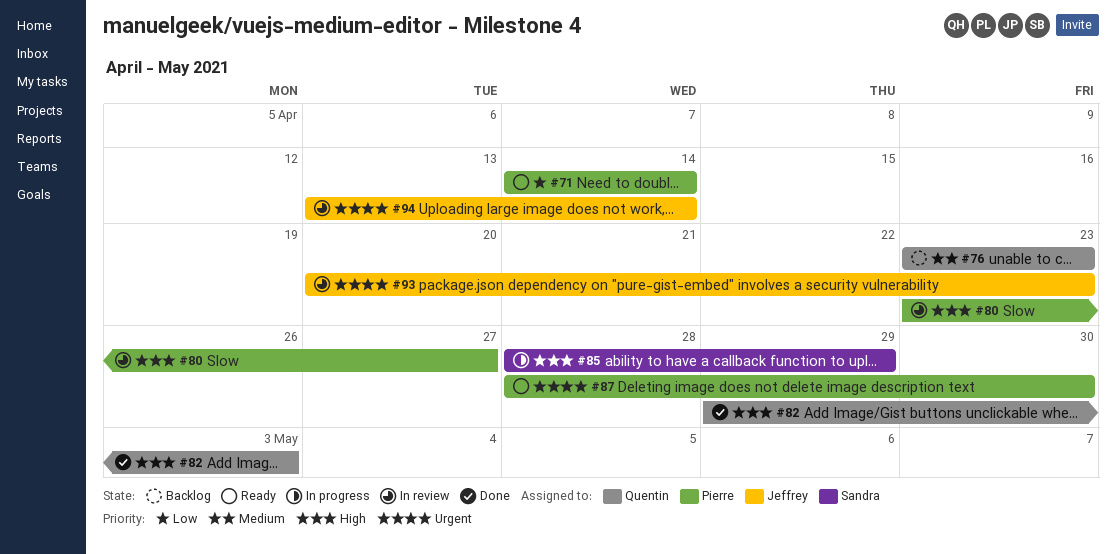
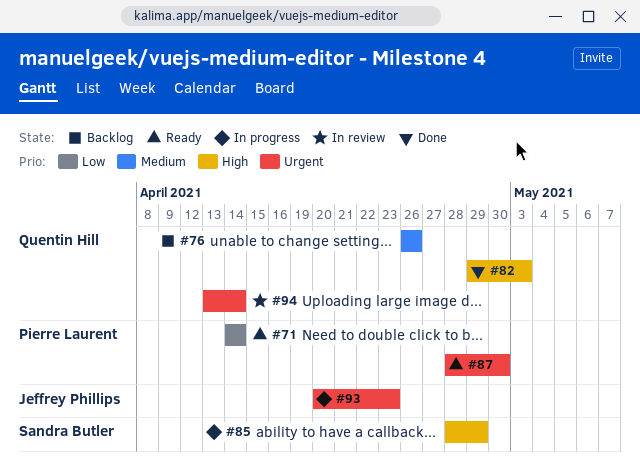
#76, start: Apr 23 -> Apr 26
#76, due: Apr 23 -> Apr 26
#80: present -> none
#93, status: In review -> In progress
#94, owner: Jeffrey Phillips -> Quentin Hill

